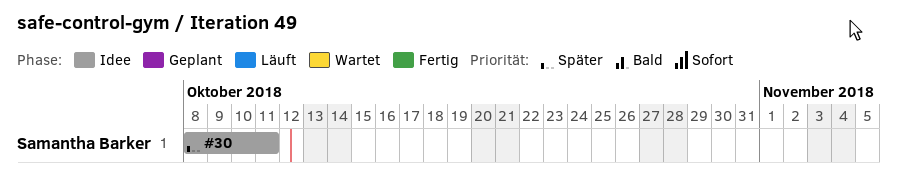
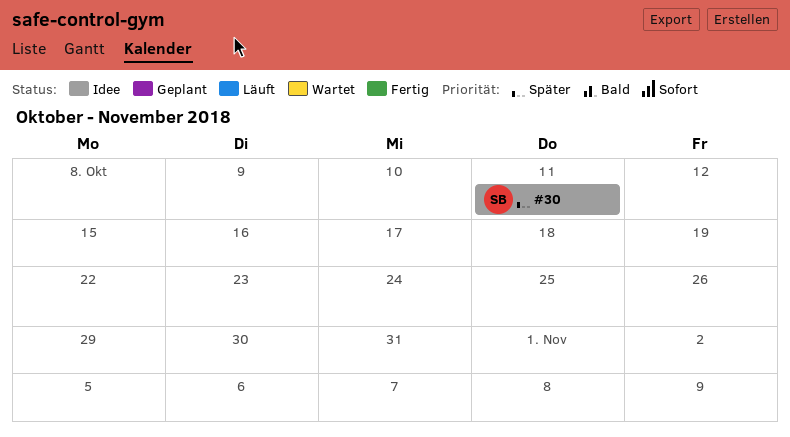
#30, start: Oct 8 -> Oct 11

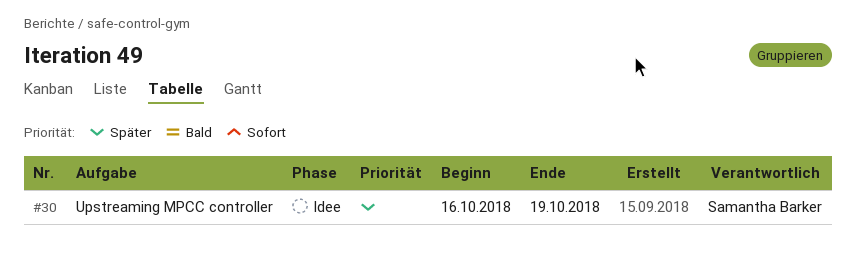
#30, start: Oct 11 -> Oct 16
#30, due: Oct 11 -> Oct 19

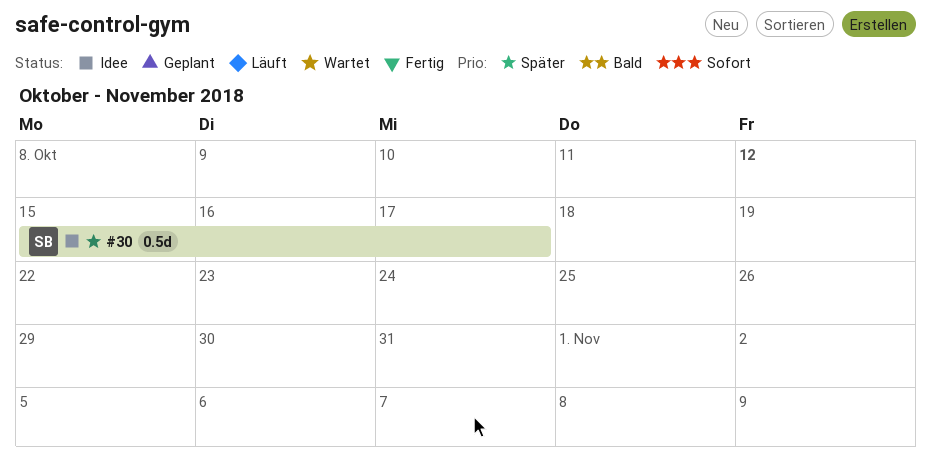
#30, start: Oct 16 -> Oct 15
#30, due: Oct 19 -> Oct 17

